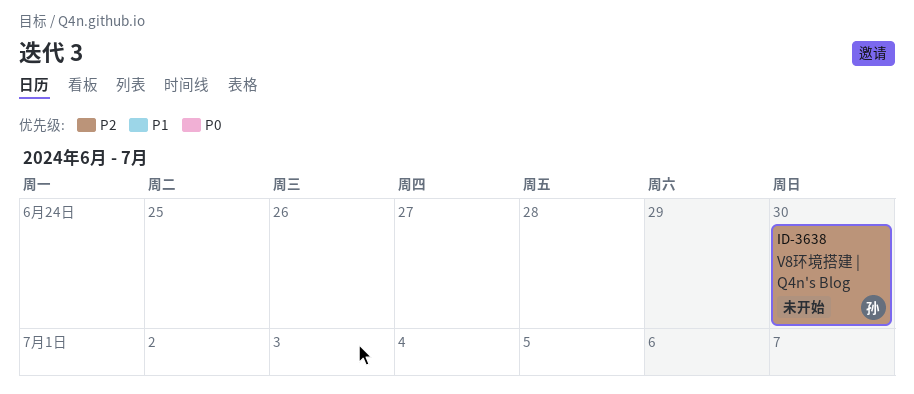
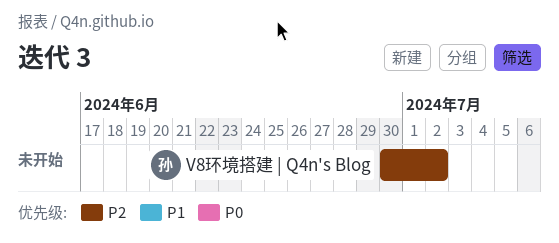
V8环境搭建 | Q4n's Blog, due: Jun 30 -> Jul 2

